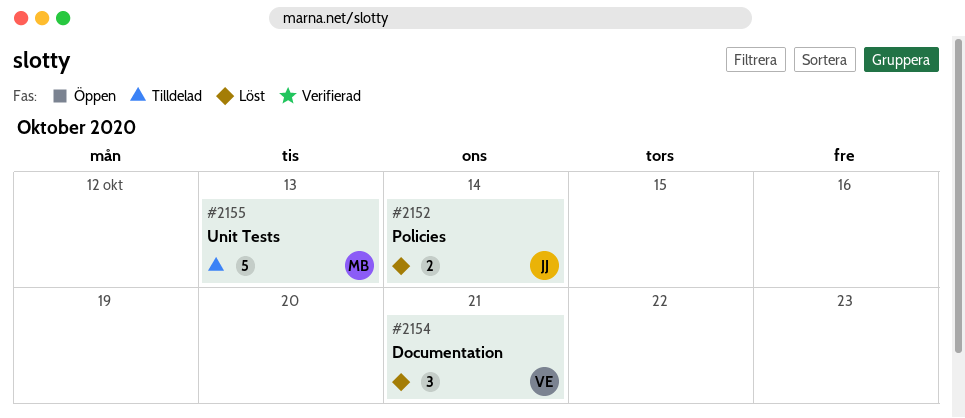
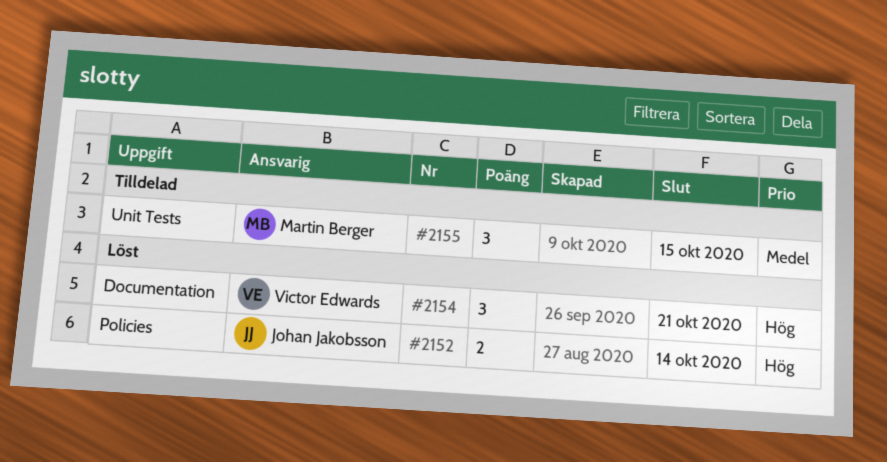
#2155, estimate: 5 -> 3
#2155, due: Oct 13 -> Oct 15

